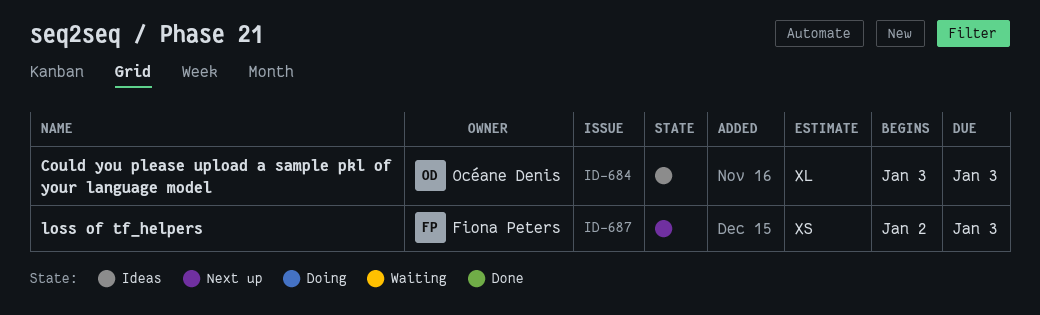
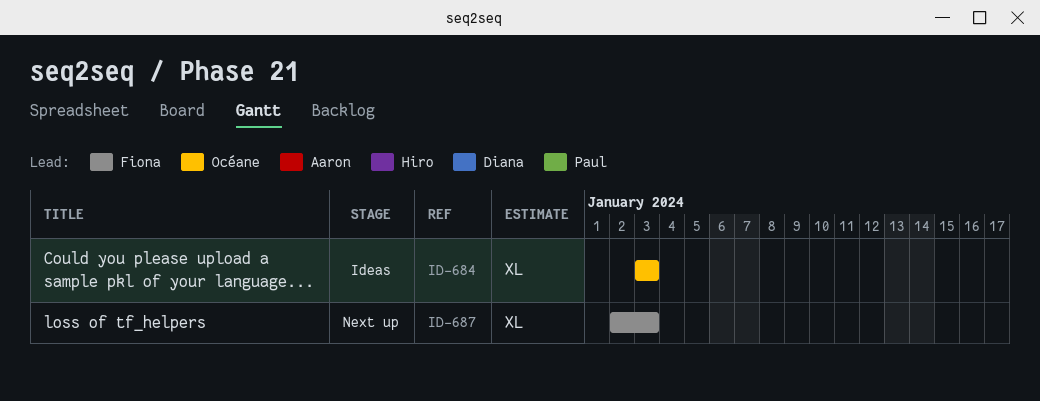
ID-687, estimate: XS -> XL

